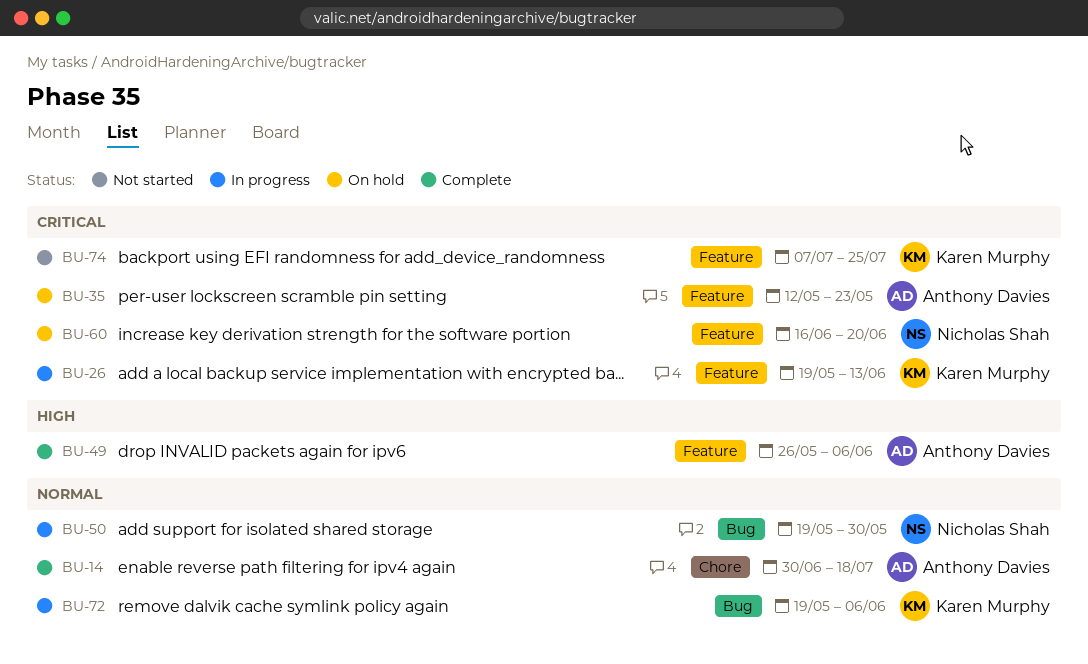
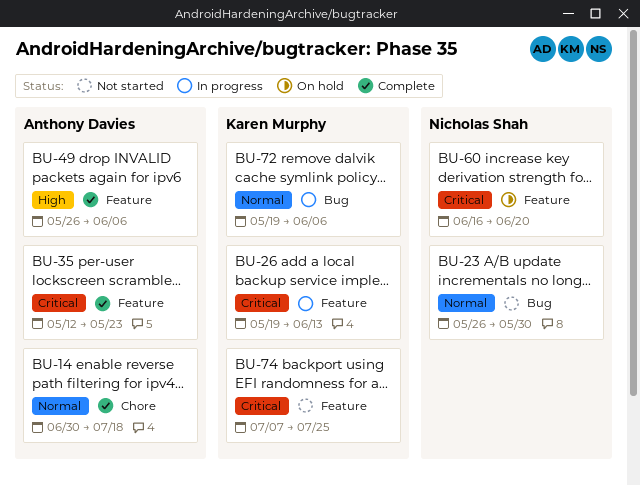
BU-23: none -> present
BU-35, status: On hold -> Complete
BU-50: present -> none

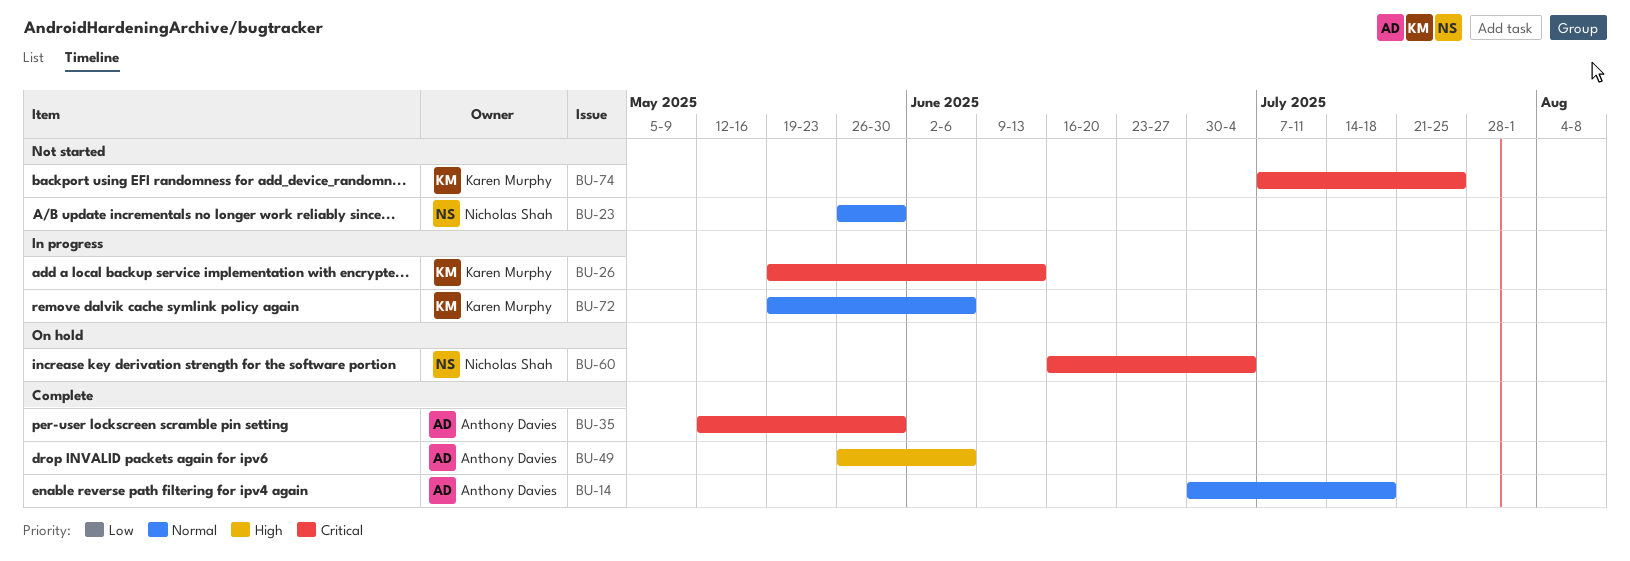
BU-35, due: May 23 -> May 30
BU-60, due: Jun 20 -> Jul 4

